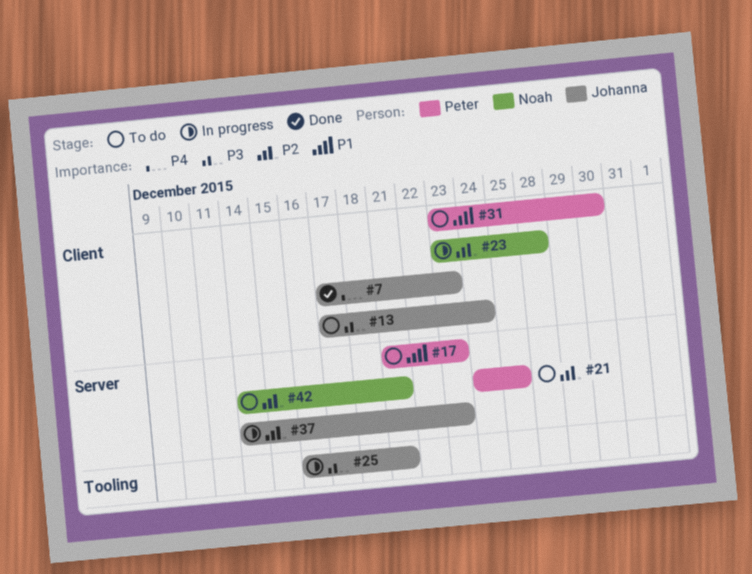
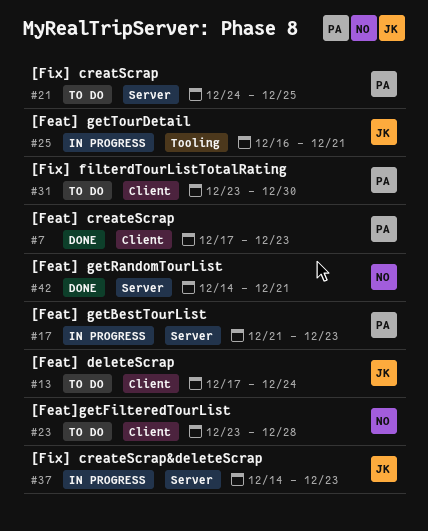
#7, owner: Johanna -> Peter
#17, status: To do -> In progress
#23, status: In progress -> To do
#42, status: To do -> Done

